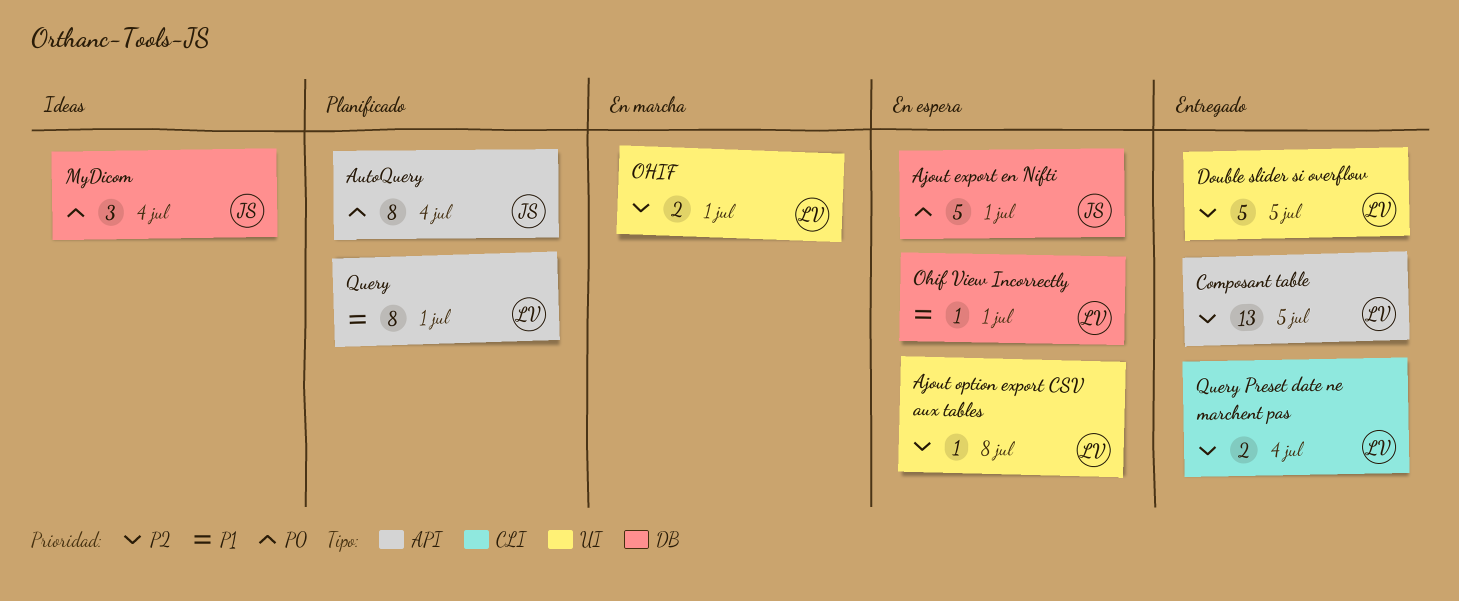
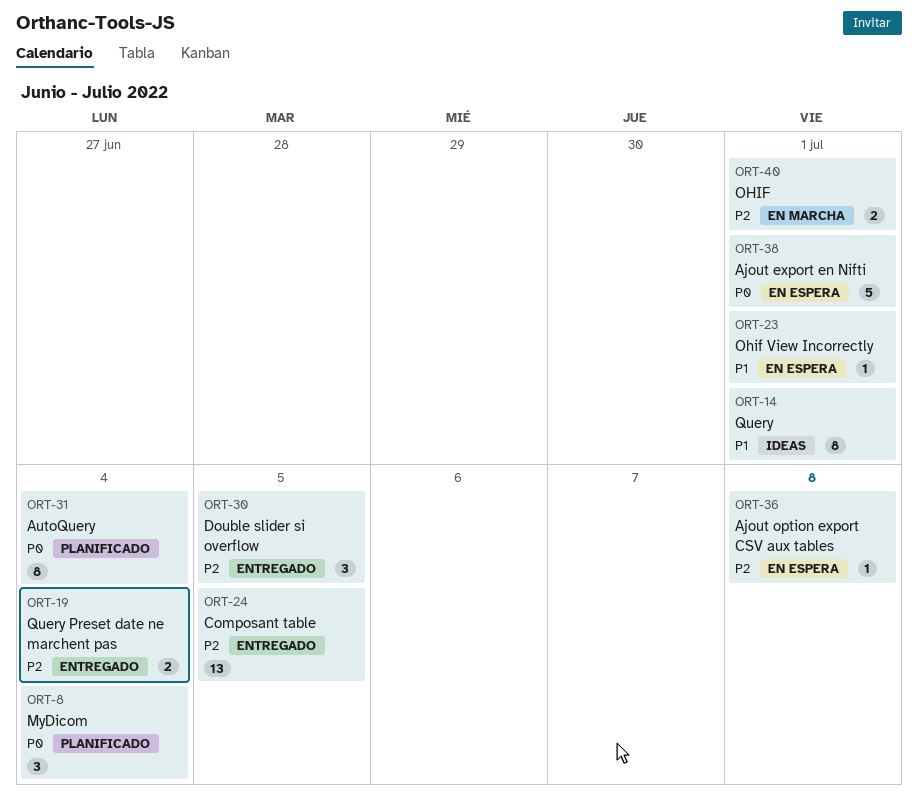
Double slider si overflow, estimate: 5 -> 3
MyDicom, status: Ideas -> Planificado
Query, status: Planificado -> Ideas

